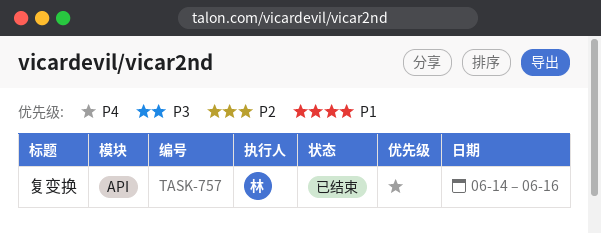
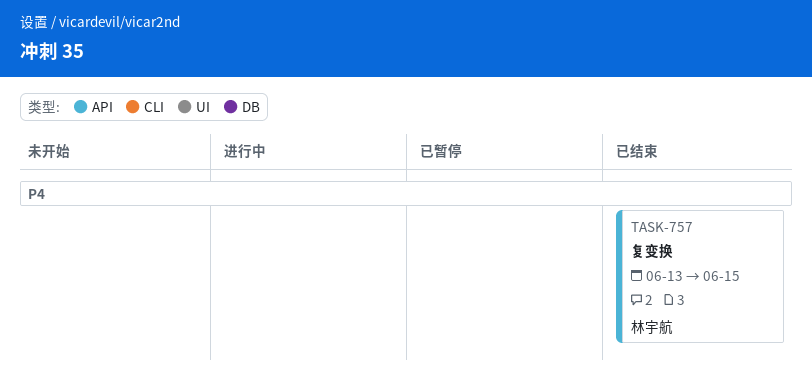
TASK-757, start: Jun 14 -> Jun 13
TASK-757, due: Jun 16 -> Jun 15

